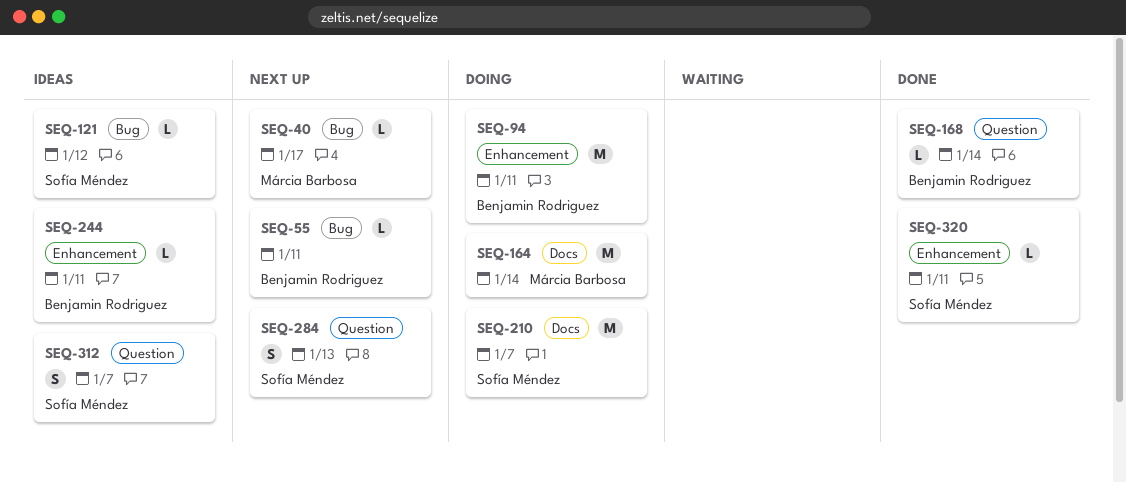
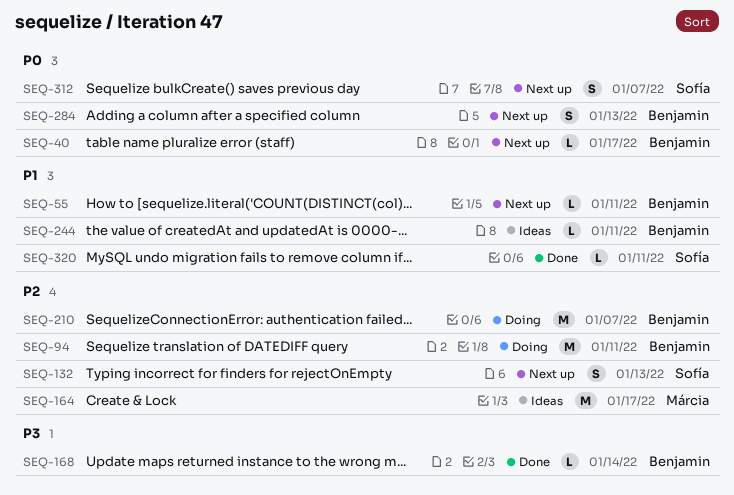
SEQ-40, owner: Márcia Barbosa -> Benjamin Rodriguez
SEQ-121: present -> none
SEQ-132: none -> present
SEQ-164, status: Doing -> Ideas
SEQ-164, due: Jan 14 -> Jan 17
SEQ-210, owner: Sofía Méndez -> Benjamin Rodriguez
SEQ-284, owner: Sofía Méndez -> Benjamin Rodriguez
SEQ-312, status: Ideas -> Next up

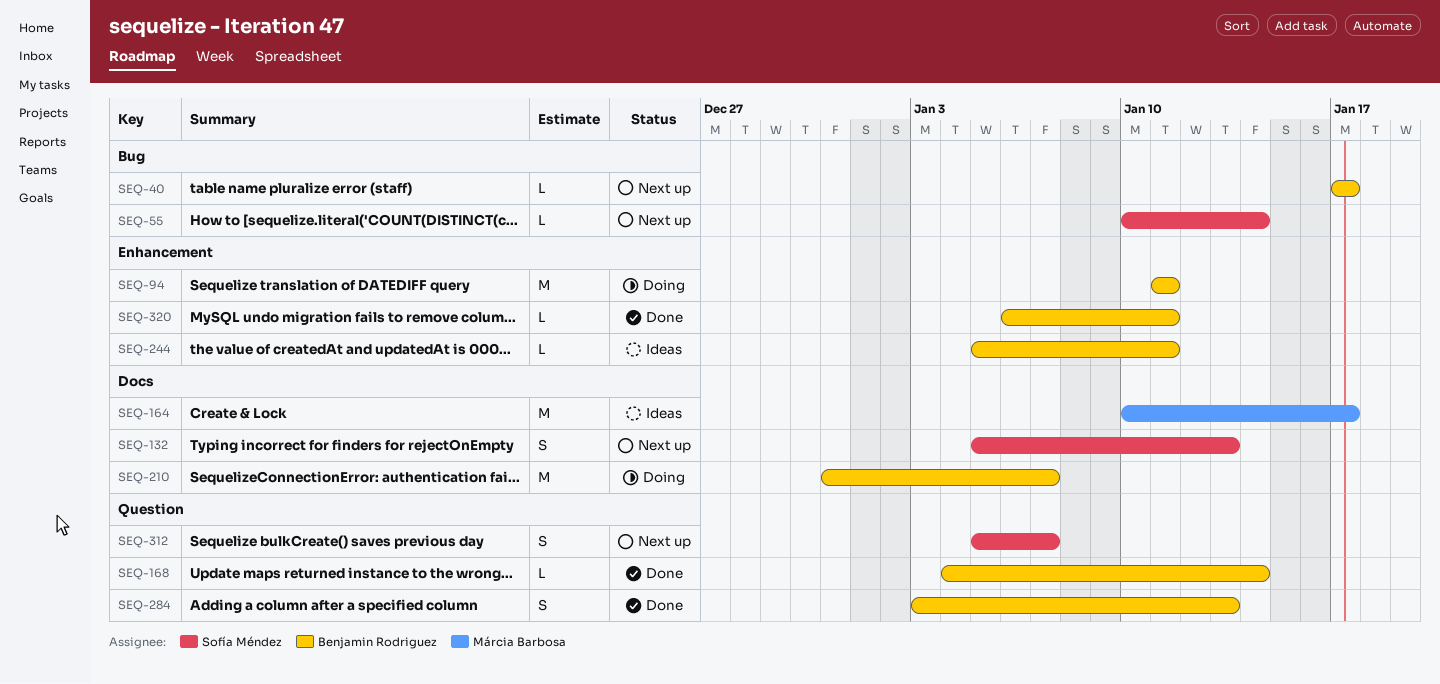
SEQ-55, owner: Benjamin Rodriguez -> Sofía Méndez
SEQ-55, due: Jan 11 -> Jan 14
SEQ-284, status: Next up -> Done
SEQ-320, owner: Sofía Méndez -> Benjamin Rodriguez

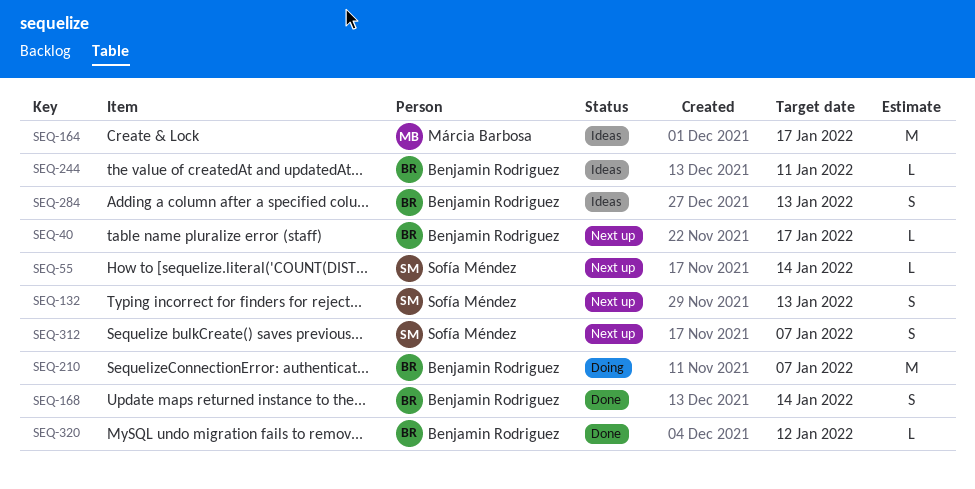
SEQ-94: present -> none
SEQ-168, estimate: L -> S
SEQ-284, status: Done -> Ideas
SEQ-320, due: Jan 11 -> Jan 12

